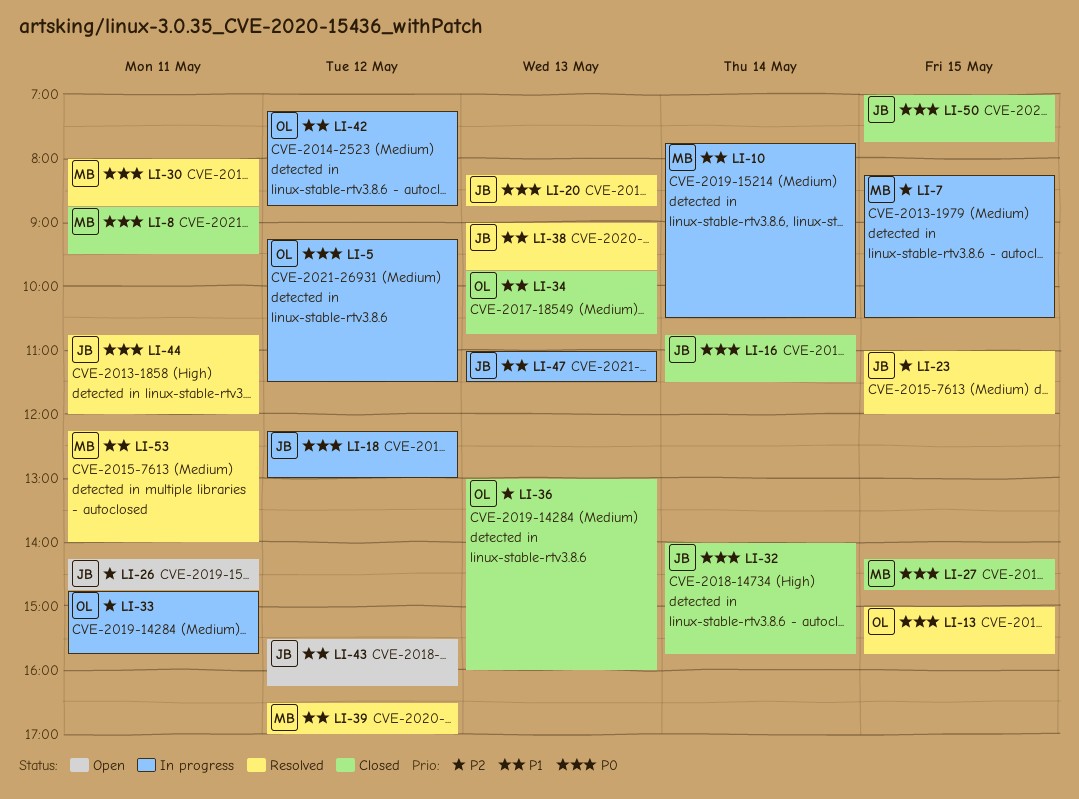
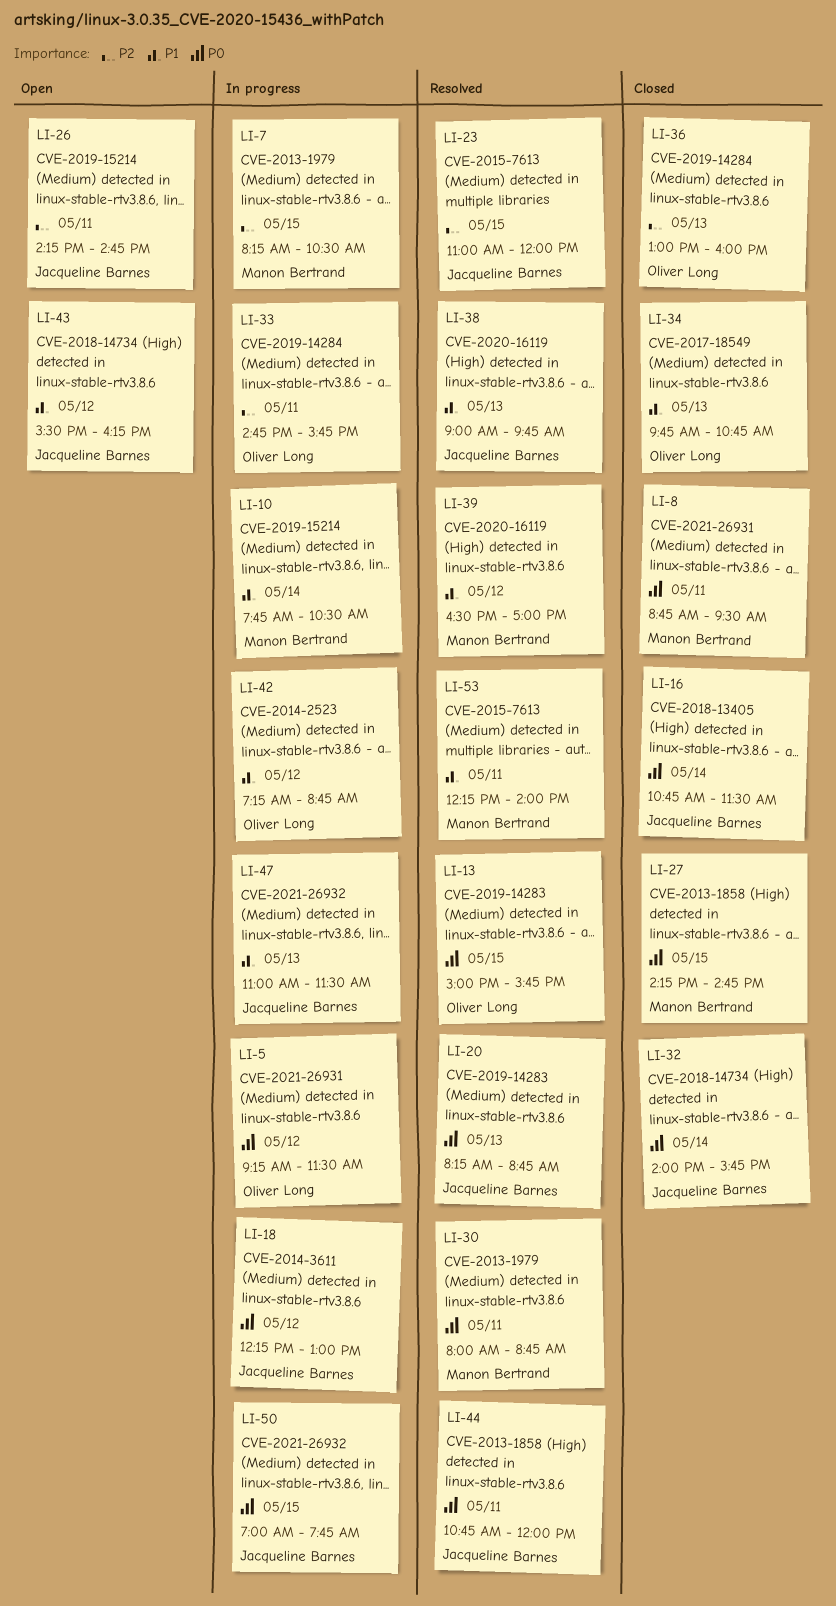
LI-50, status: Closed -> In progress

